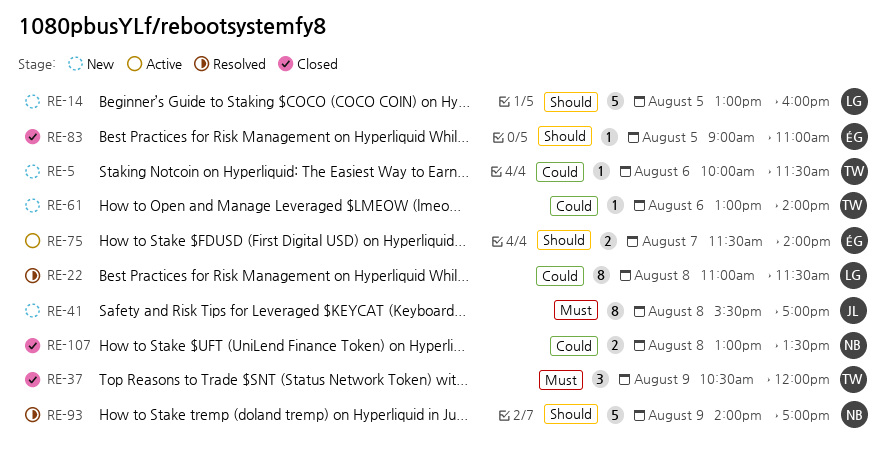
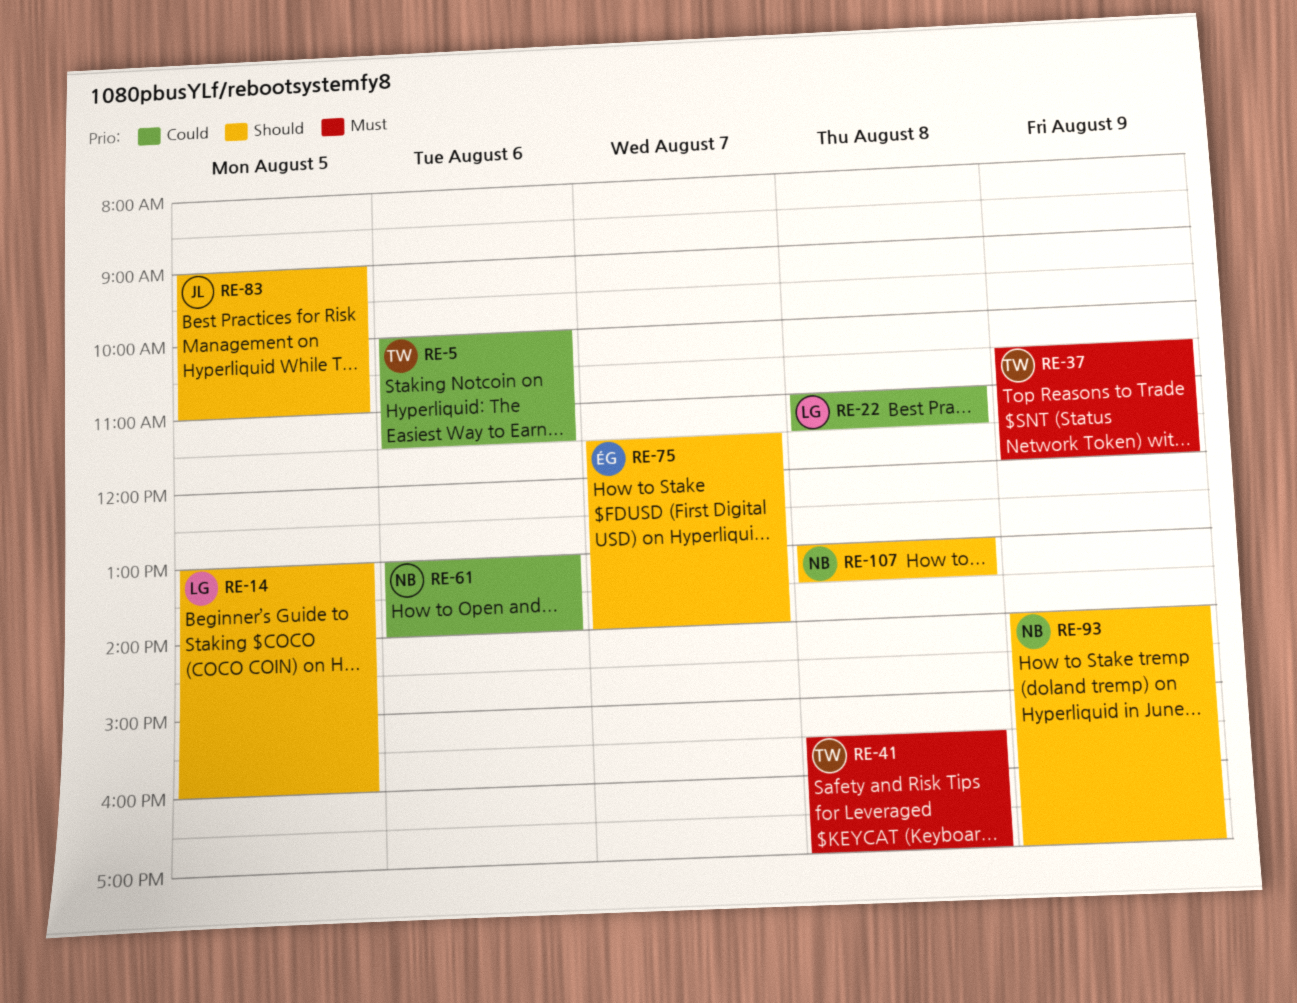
RE-41, owner: JL -> TW
RE-61, owner: TW -> NB
RE-83, owner: ÉG -> JL
RE-107, priority: Could -> Should

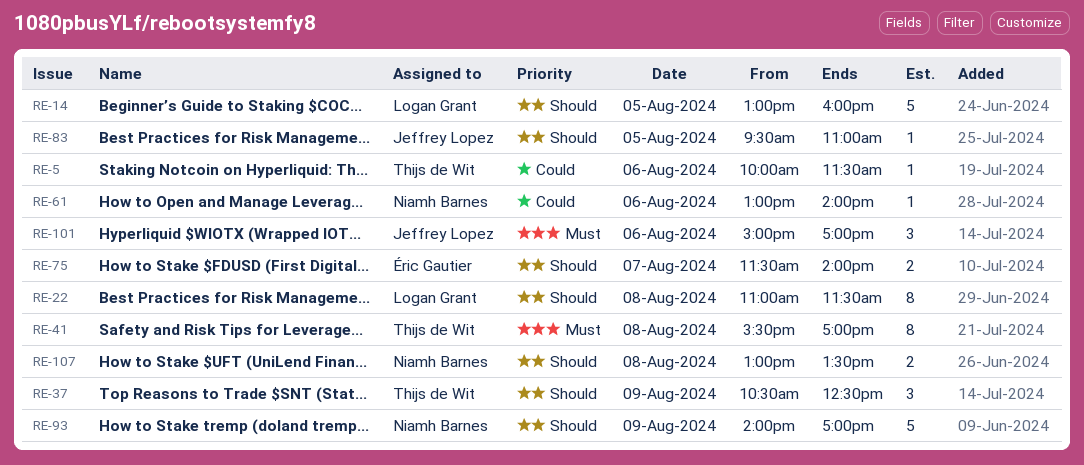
RE-22, priority: Could -> Should
RE-37, priority: Must -> Should
RE-37, ends: 12:00 -> 12:30
RE-83, begins: 09:00 -> 09:30
RE-101: none -> present

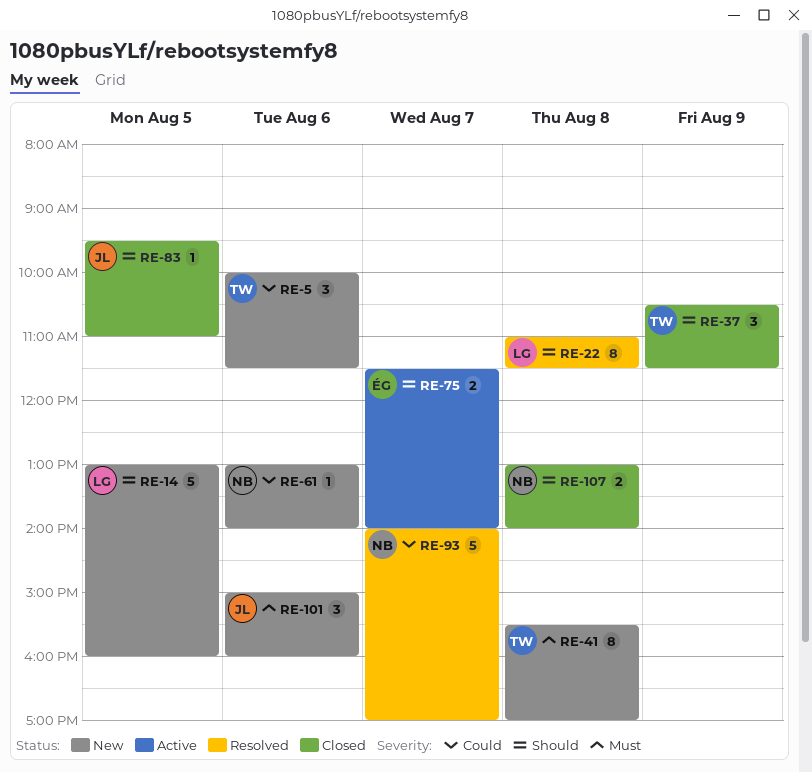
RE-5, estimate: 1 -> 3
RE-37, ends: 12:30 -> 11:30
RE-93, priority: Should -> Could
RE-93, day: Aug 9 -> Aug 7
RE-101, ends: 17:00 -> 16:00
RE-107, ends: 13:30 -> 14:00

